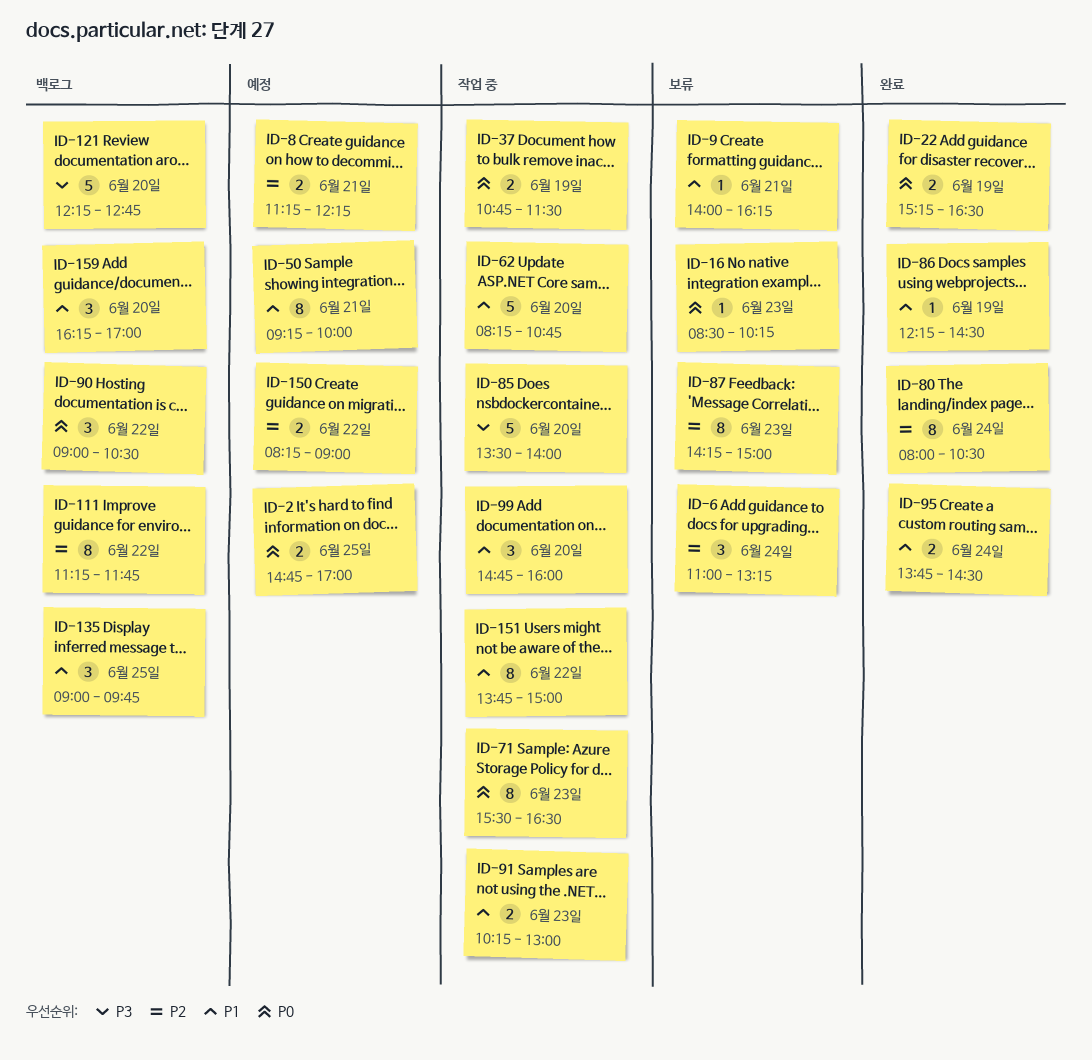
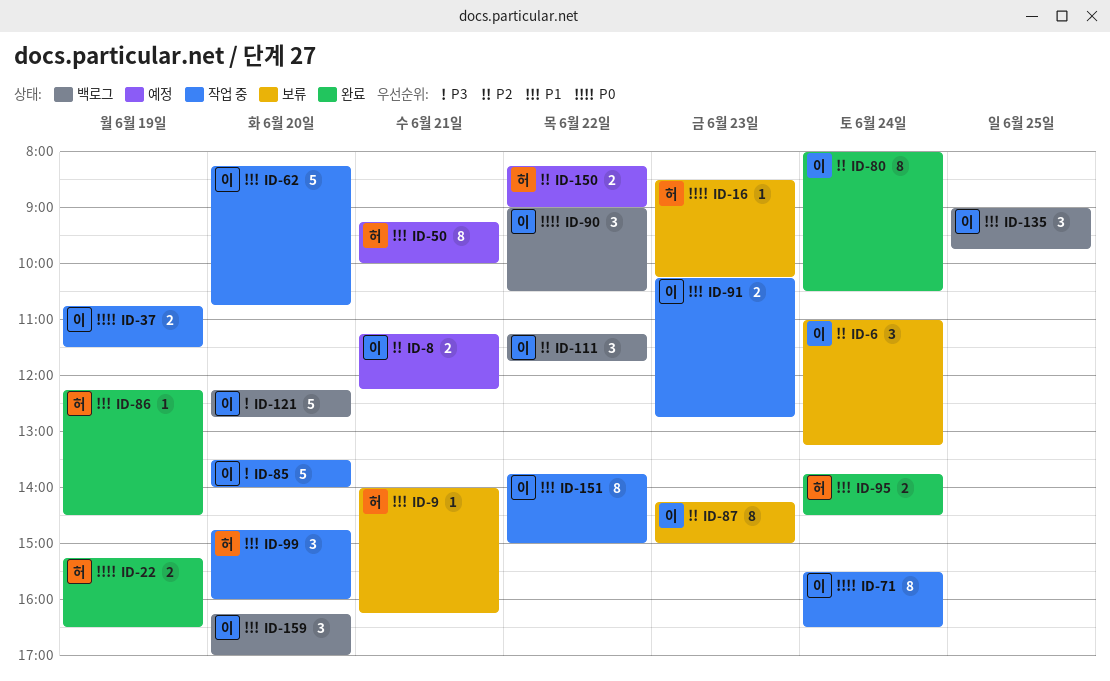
ID-2: present -> none
ID-71, day: Jun 23 -> Jun 24
ID-91, ends: 13:00 -> 12:45
ID-111, estimate: 8 -> 3

